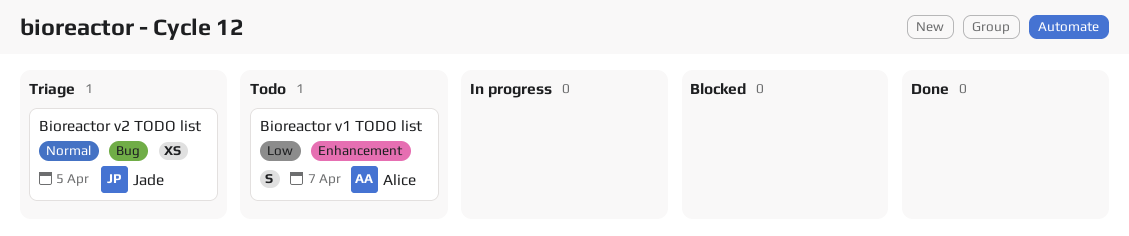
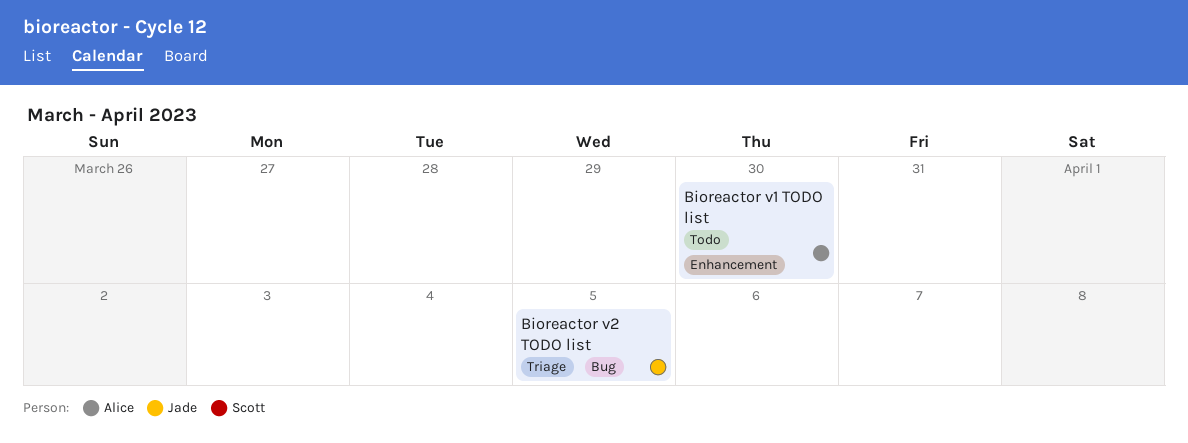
Bioreactor v1 TODO list, due: Apr 7 -> Mar 30

